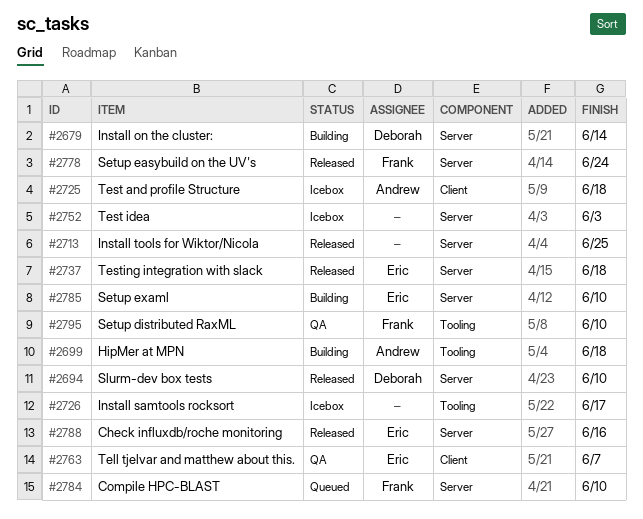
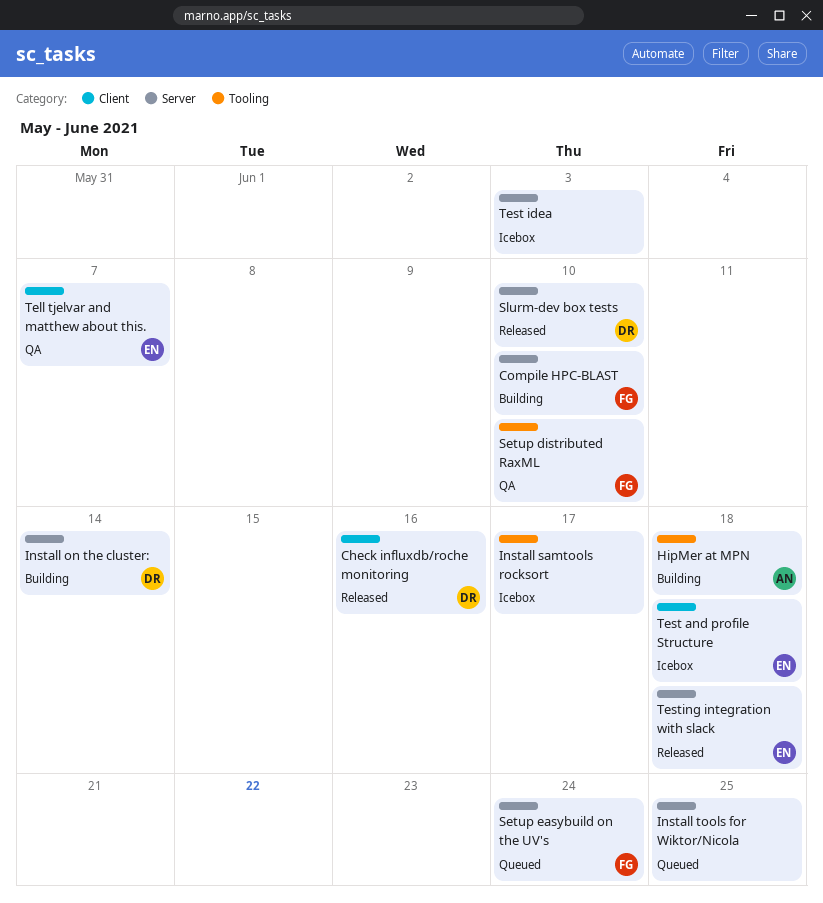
Check influxdb/roche monitoring, owner: Eric -> Deborah
Check influxdb/roche monitoring, label: Server -> Client
Compile HPC-BLAST, status: Queued -> Building
Install tools for Wiktor/Nicola, status: Released -> Queued
Setup easybuild on the UV's, status: Released -> Queued
Setup examl: present -> none
Test and profile Structure, owner: Andrew -> Eric

